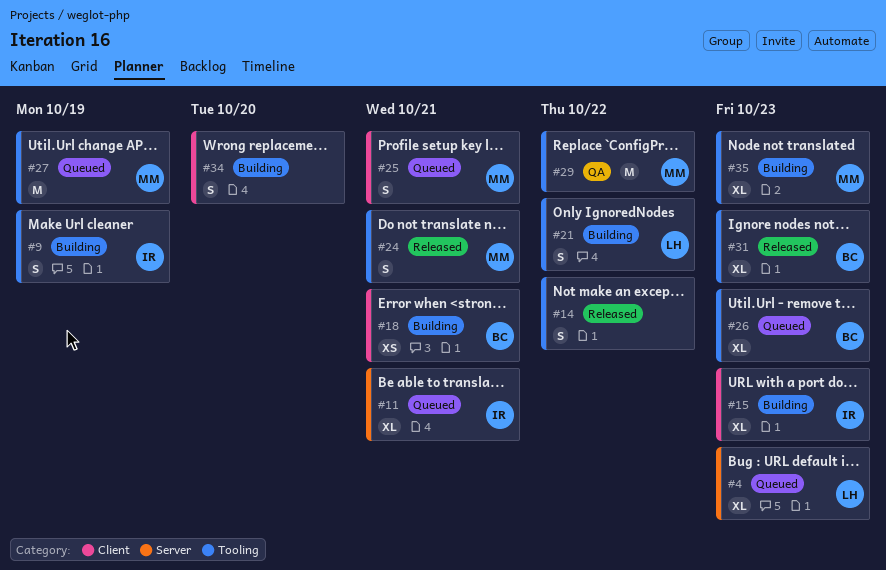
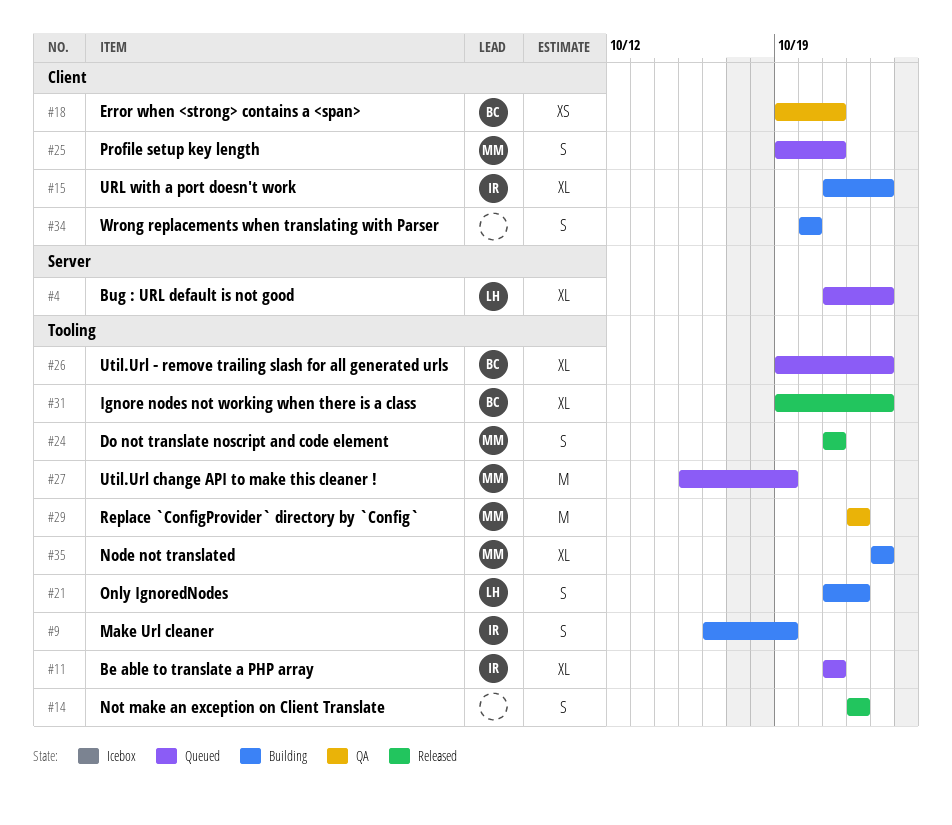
#11, label: Server -> Tooling
#18, status: Building -> QA

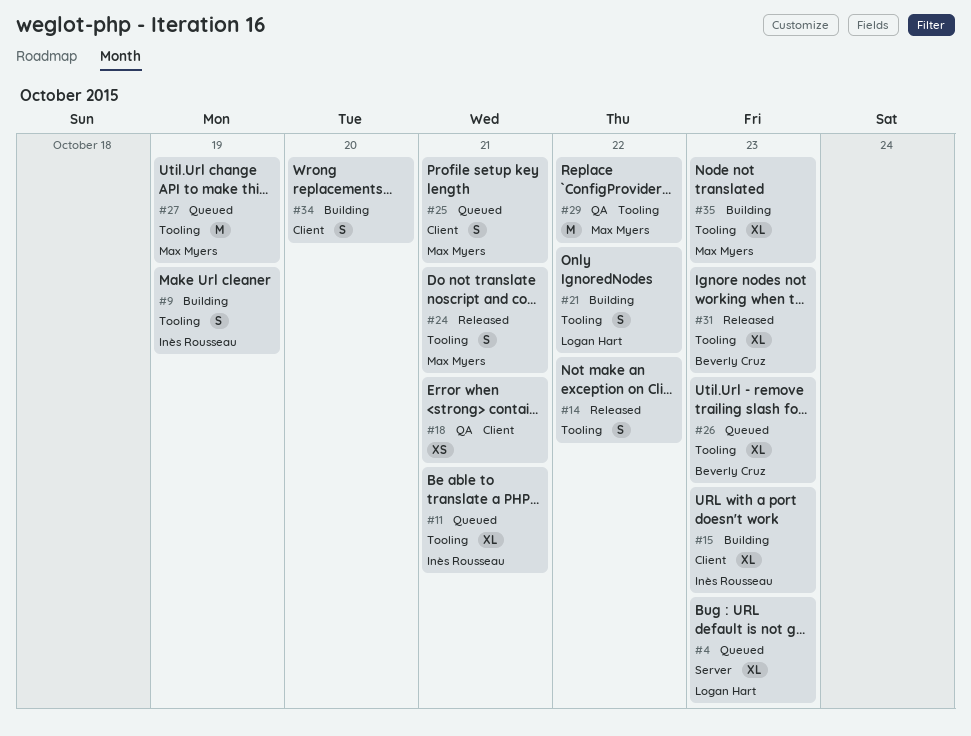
#18, owner: Beverly Cruz -> none

